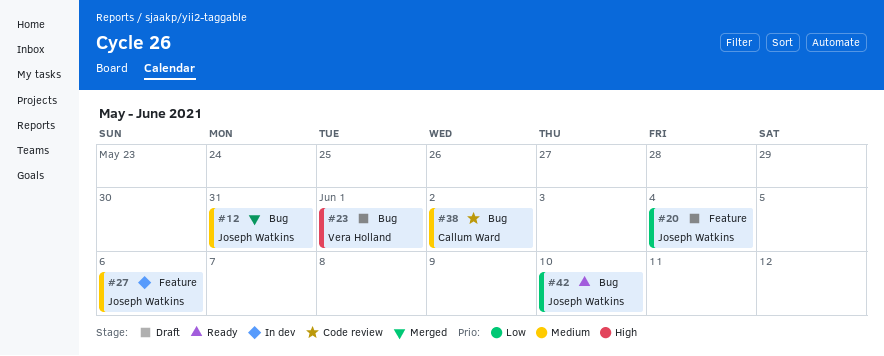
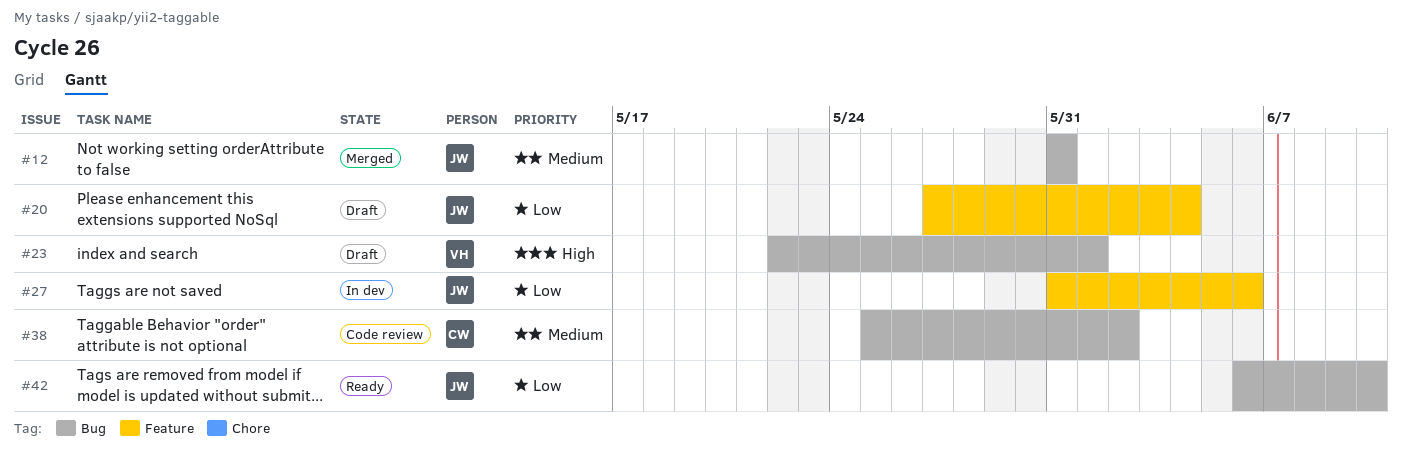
#27, priority: Medium -> Low

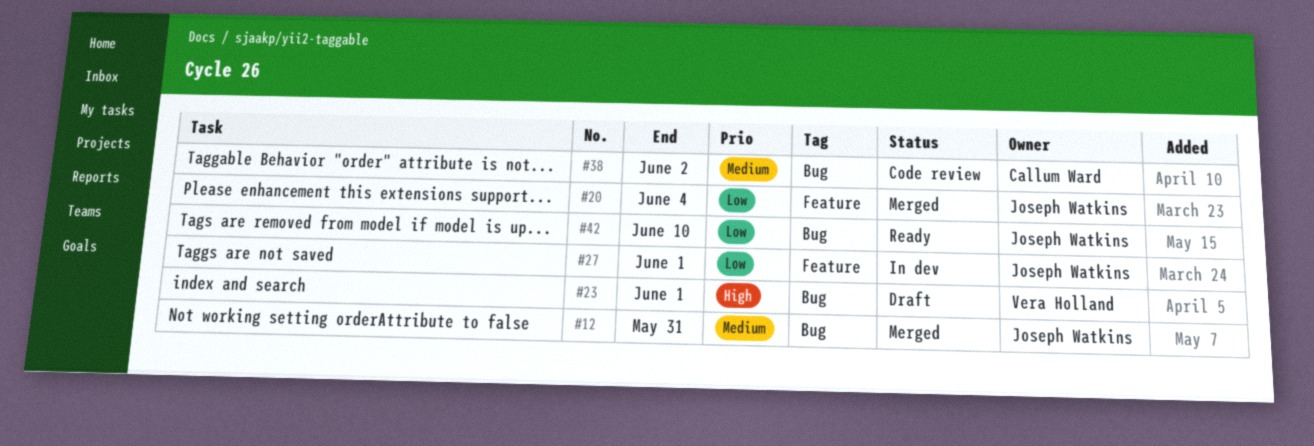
#20, status: Draft -> Merged
#27, due: Jun 6 -> Jun 1

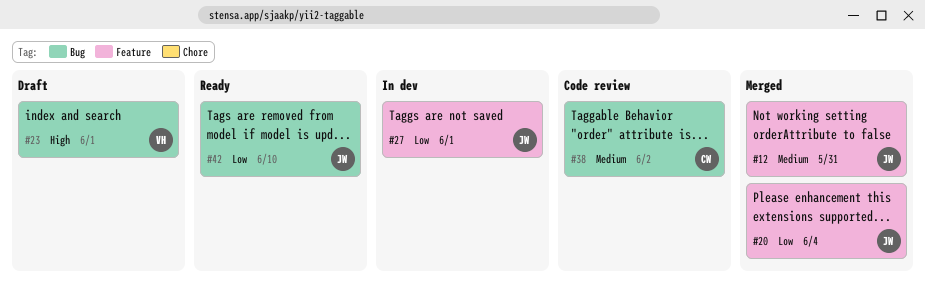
#12, label: Bug -> Feature

